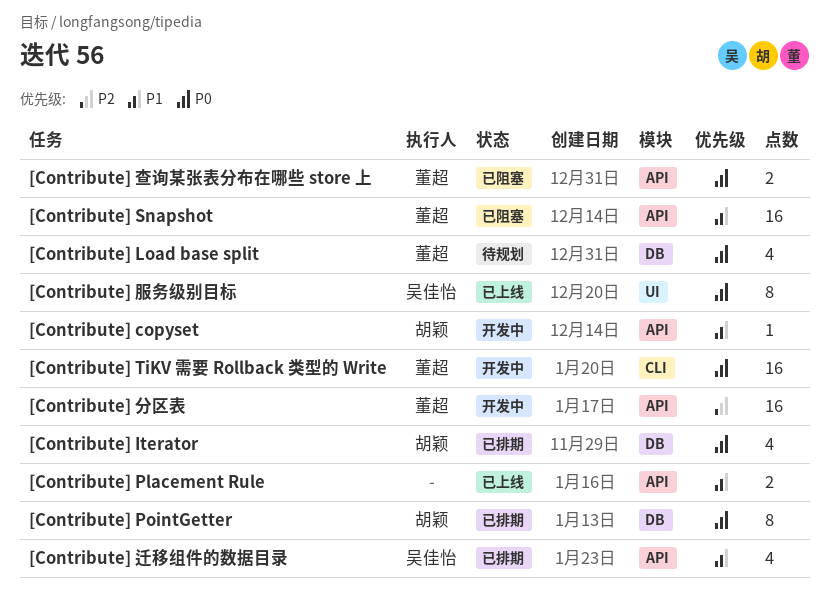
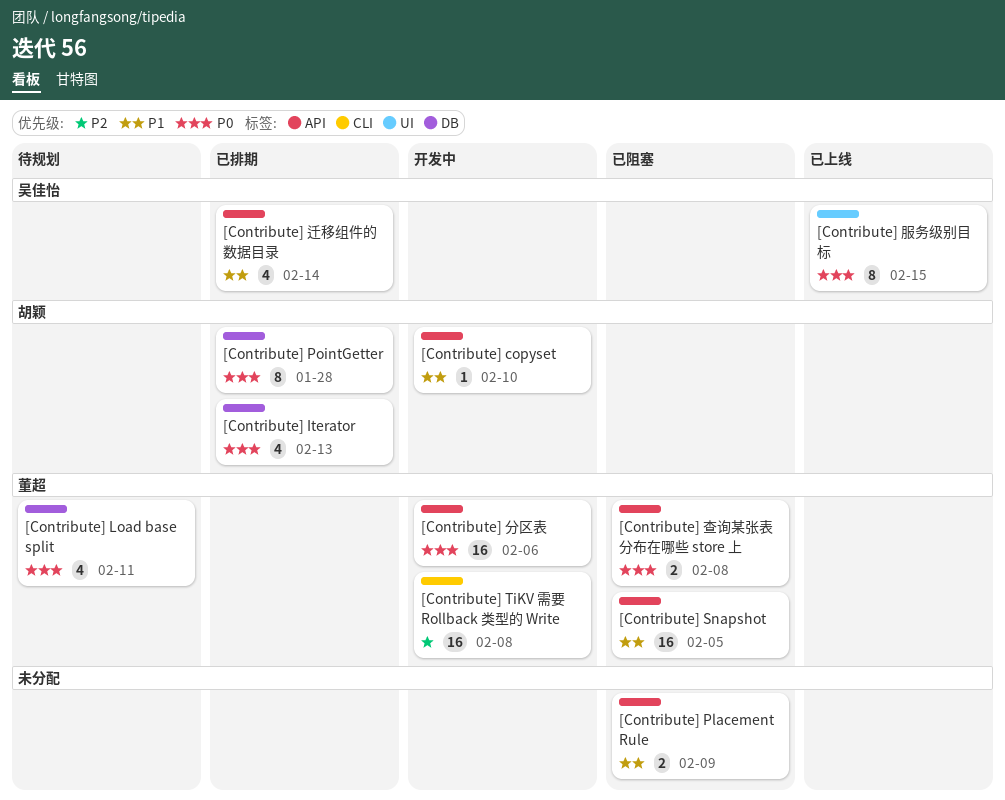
[Contribute] Placement Rule, status: 已上线 -> 已阻塞
[Contribute] TiKV 需要 Rollback 类型的 Write, priority: P0 -> P2
[Contribute] 分区表, priority: P2 -> P0

